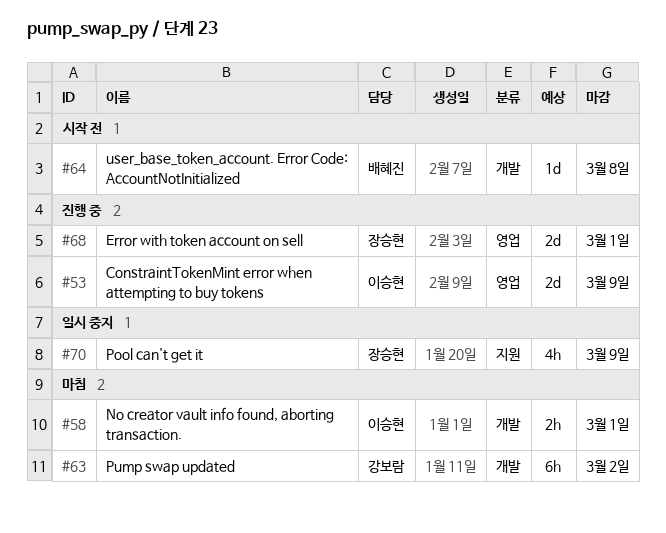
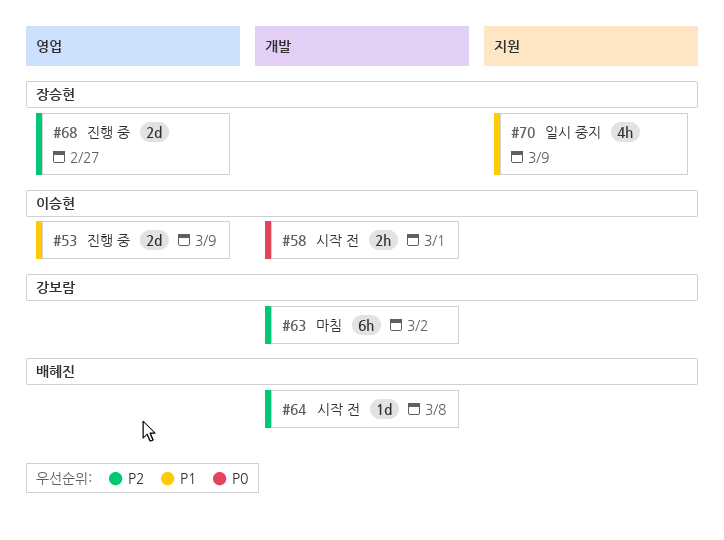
#58, status: 마침 -> 시작 전
#68, due: Mar 1 -> Feb 27

